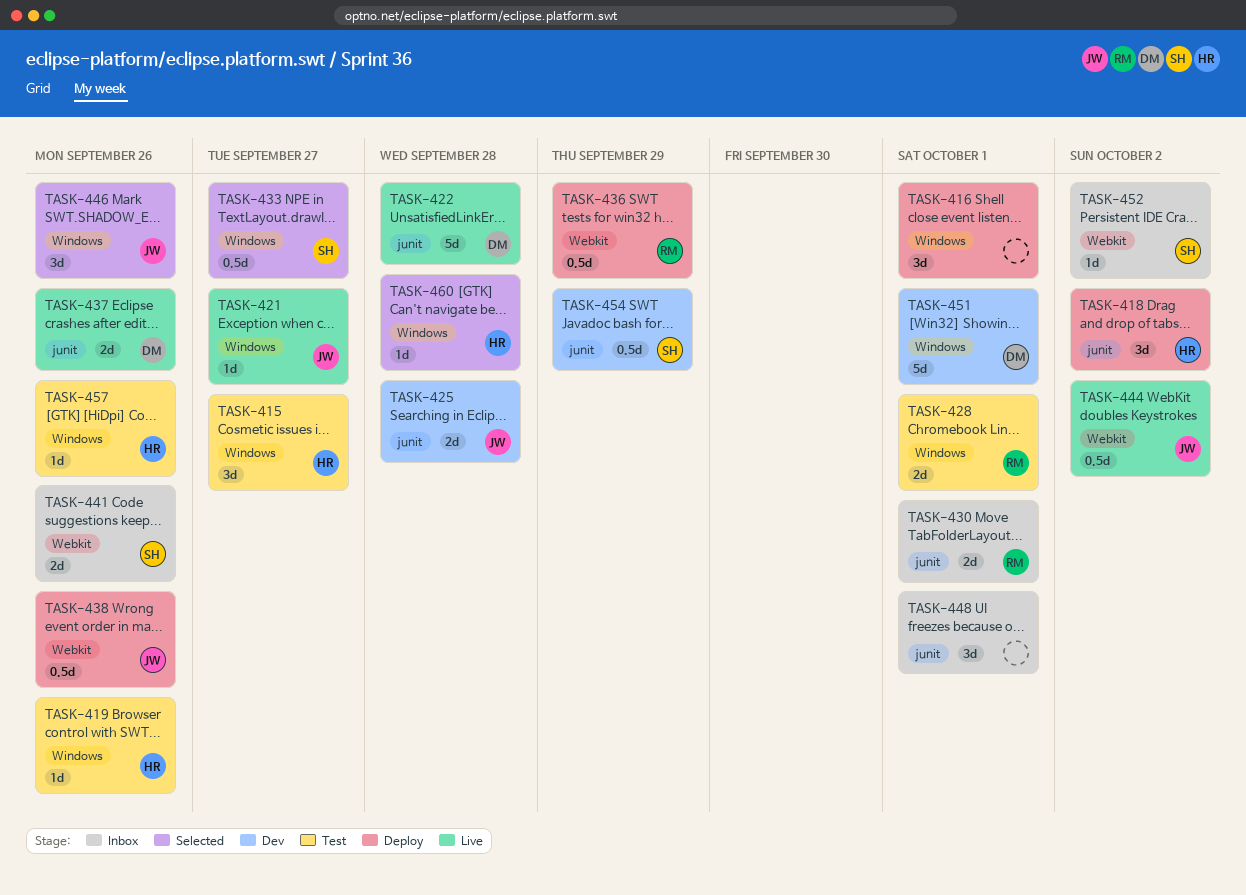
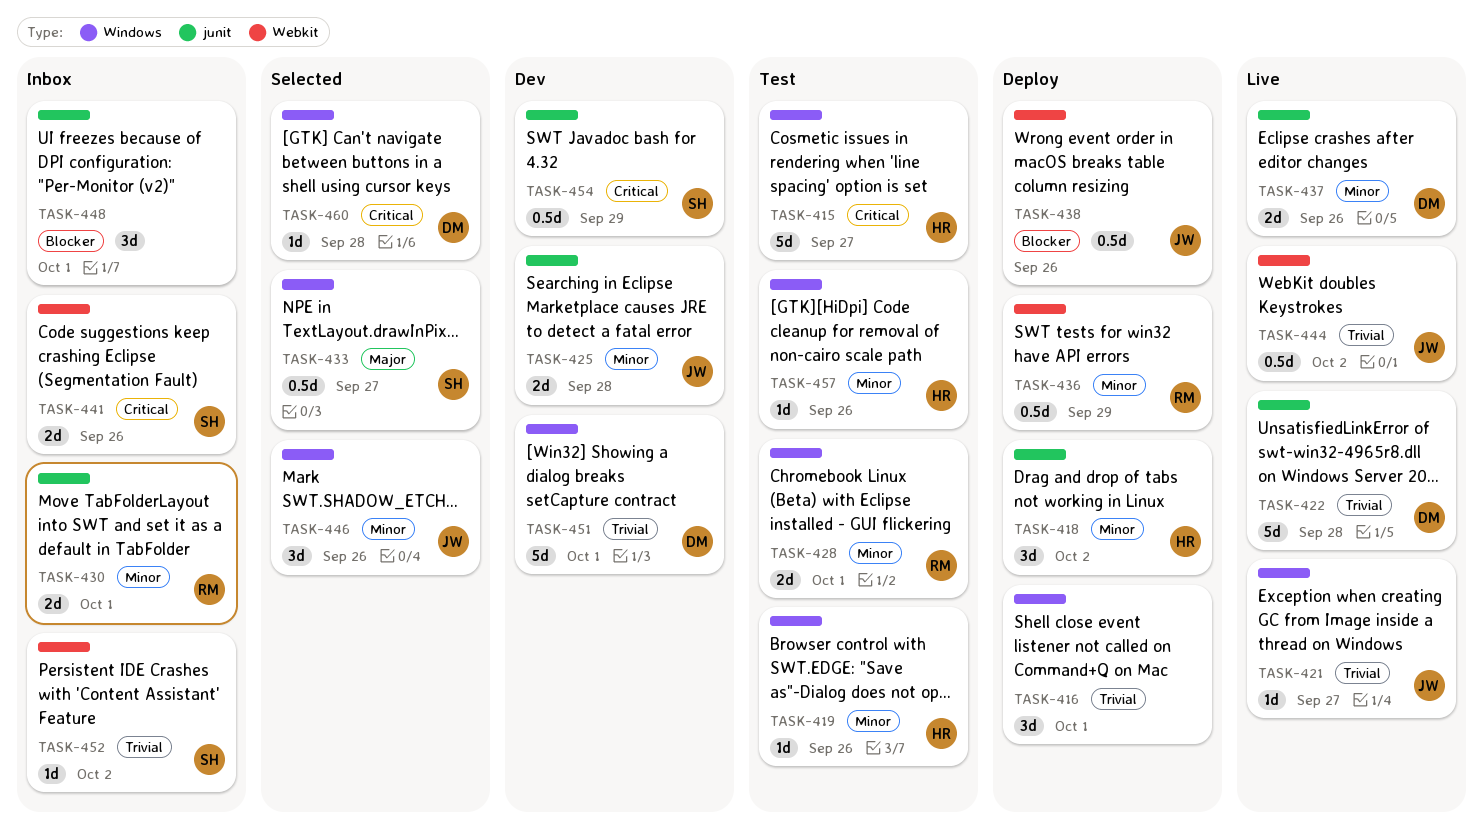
TASK-415, estimate: 3d -> 5d
TASK-460, owner: HR -> DM

